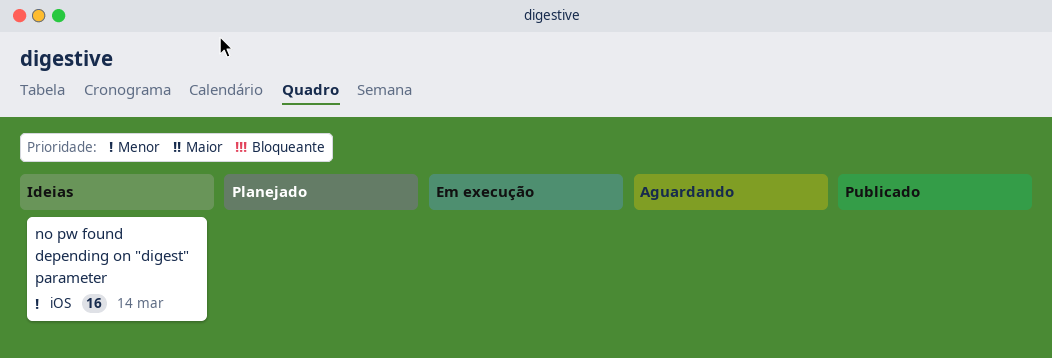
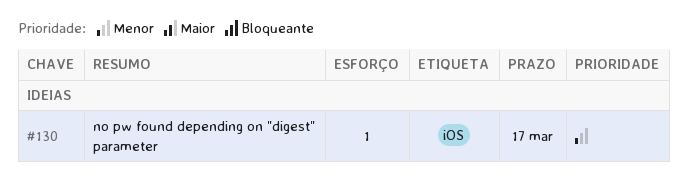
no pw found depending on "digest" parameter, estimate: 16 -> 1
no pw found depending on "digest" parameter, due: Mar 14 -> Mar 17

